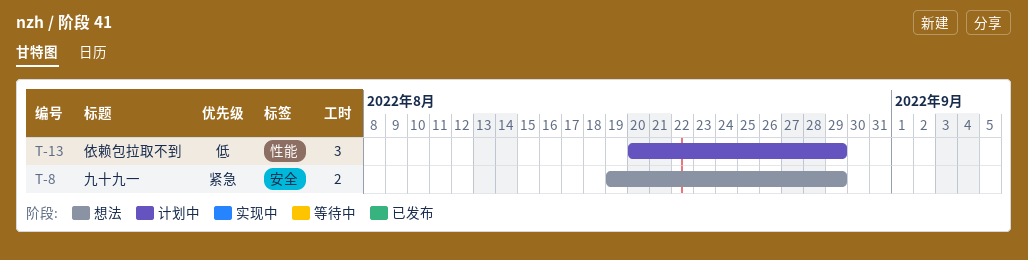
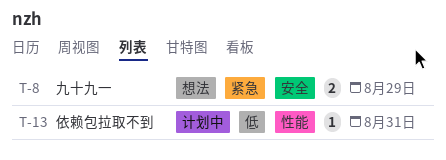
T-13, estimate: 3 -> 1
T-13, due: Aug 29 -> Aug 31

